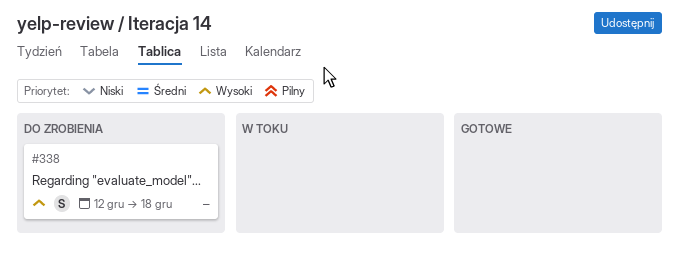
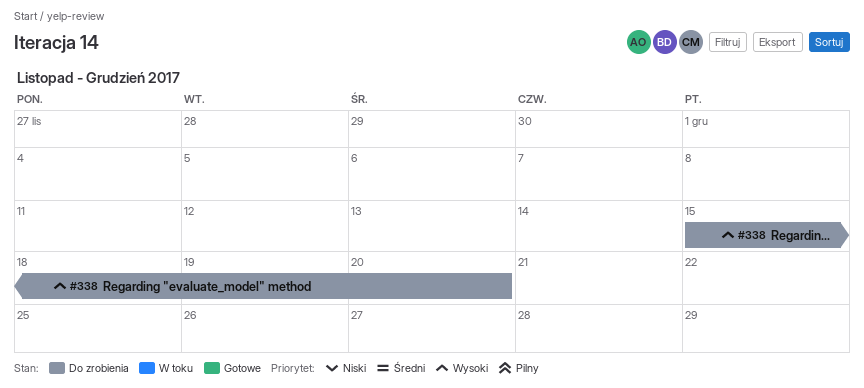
#338, start: Dec 12 -> Dec 15
#338, due: Dec 18 -> Dec 20

